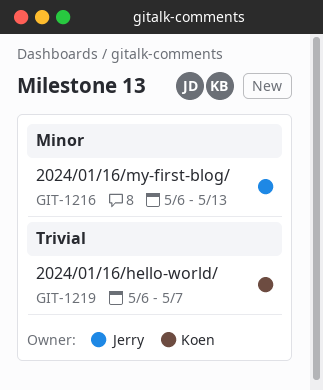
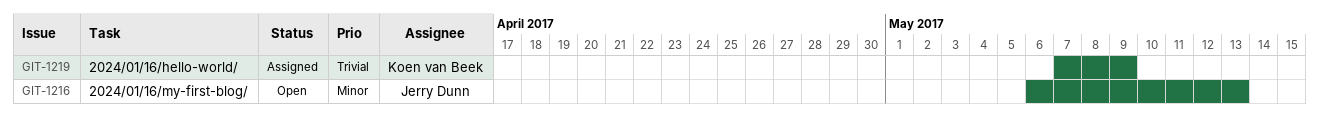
GIT-1219, start: May 6 -> May 7
GIT-1219, due: May 7 -> May 9

